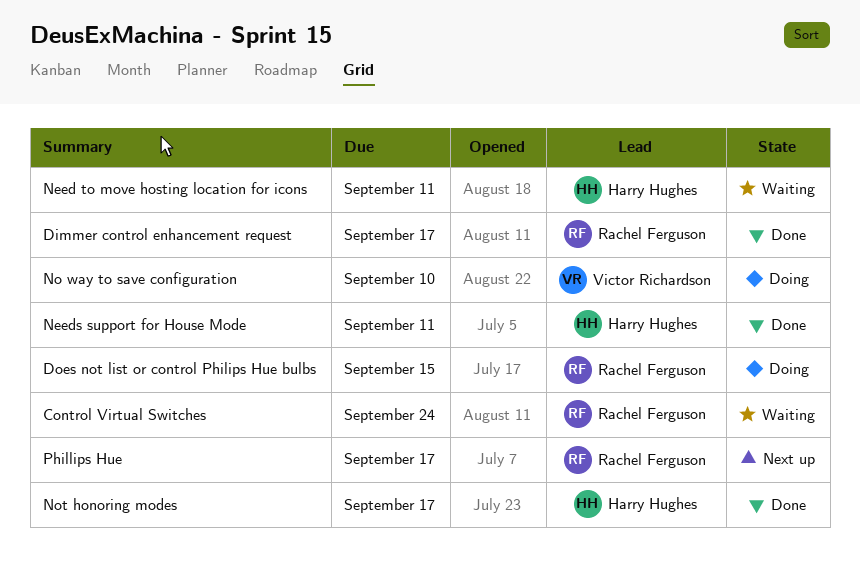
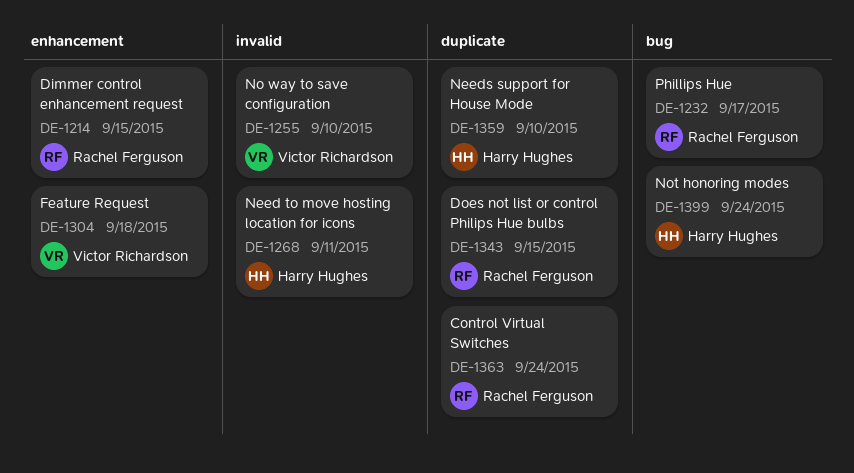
Dimmer control enhancement request, due: Sep 17 -> Sep 15
Feature Request: none -> present
Needs support for House Mode, due: Sep 11 -> Sep 10
Not honoring modes, due: Sep 17 -> Sep 24

